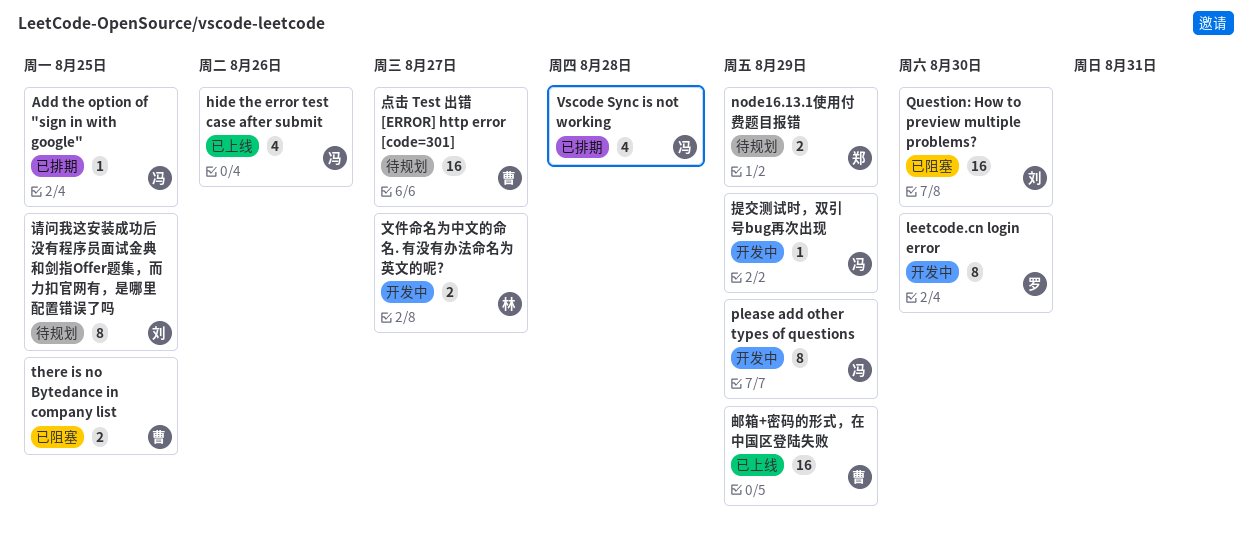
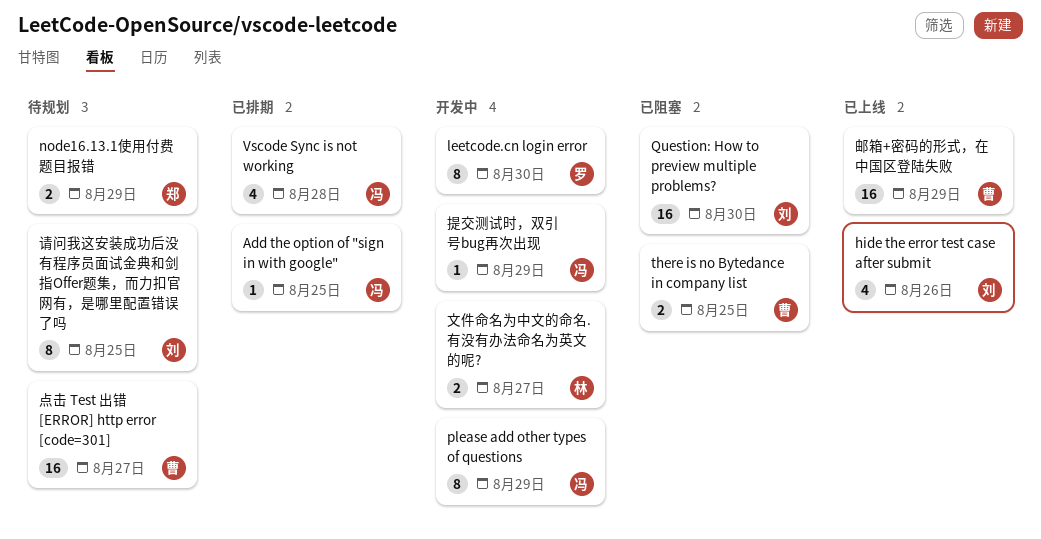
hide the error test case after submit, owner: 冯 -> 刘

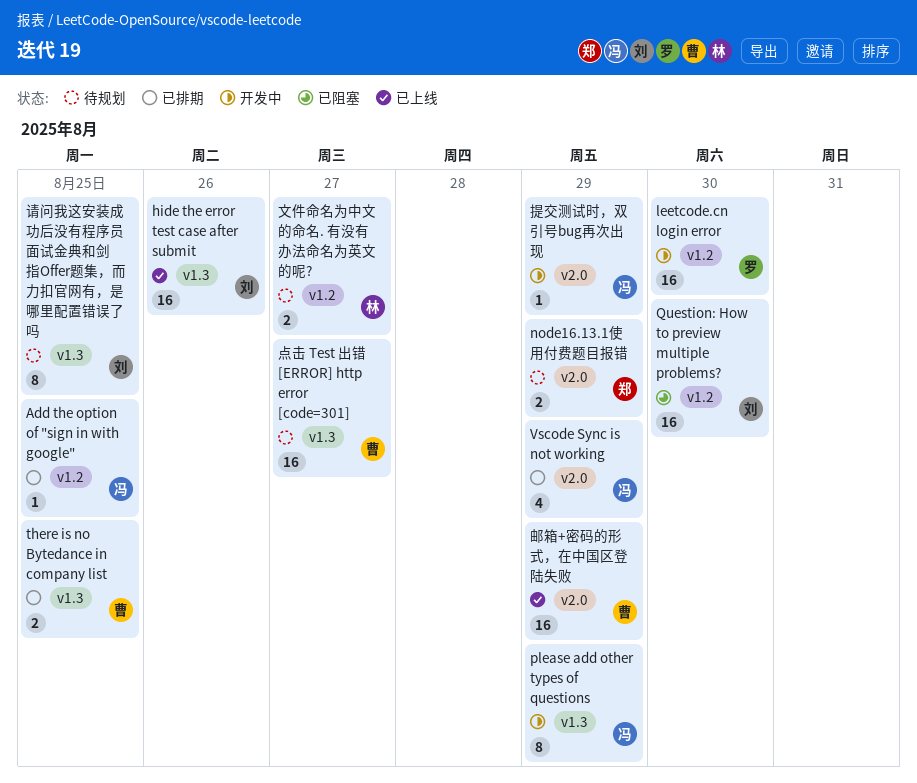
hide the error test case after submit, estimate: 4 -> 16
leetcode.cn login error, estimate: 8 -> 16
there is no Bytedance in company list, status: 已阻塞 -> 已排期
Vscode Sync is not working, due: Aug 28 -> Aug 29
文件命名为中文的命名. 有没有办法命名为英文的呢?, status: 开发中 -> 待规划

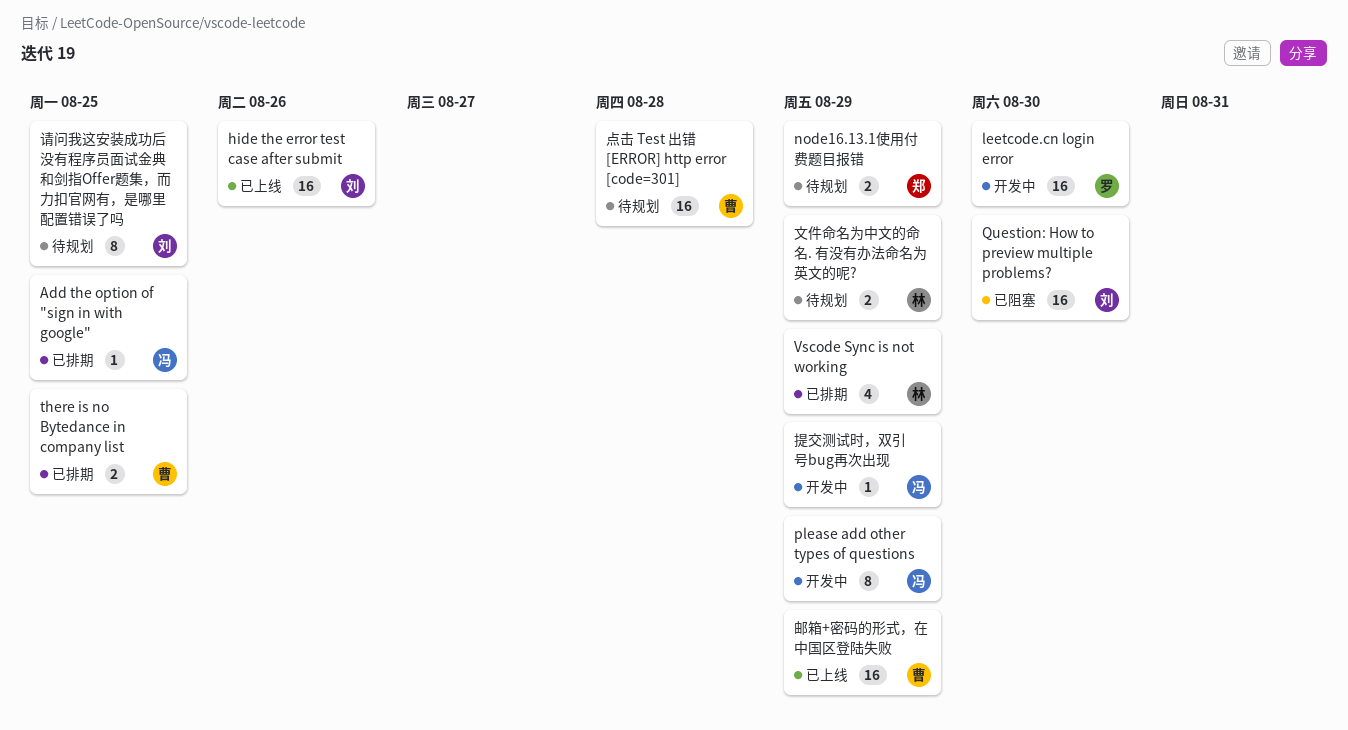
Vscode Sync is not working, owner: 冯 -> 林
文件命名为中文的命名. 有没有办法命名为英文的呢?, due: Aug 27 -> Aug 29
点击 Test 出错 [ERROR] http error [code=301], due: Aug 27 -> Aug 28

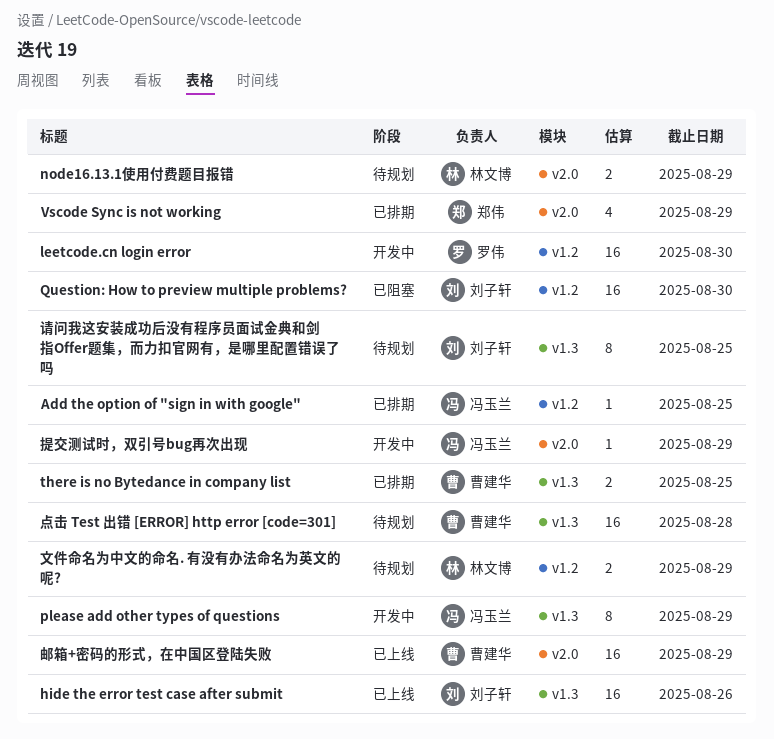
node16.13.1使用付费题目报错, owner: 郑伟 -> 林文博
Vscode Sync is not working, owner: 林文博 -> 郑伟

